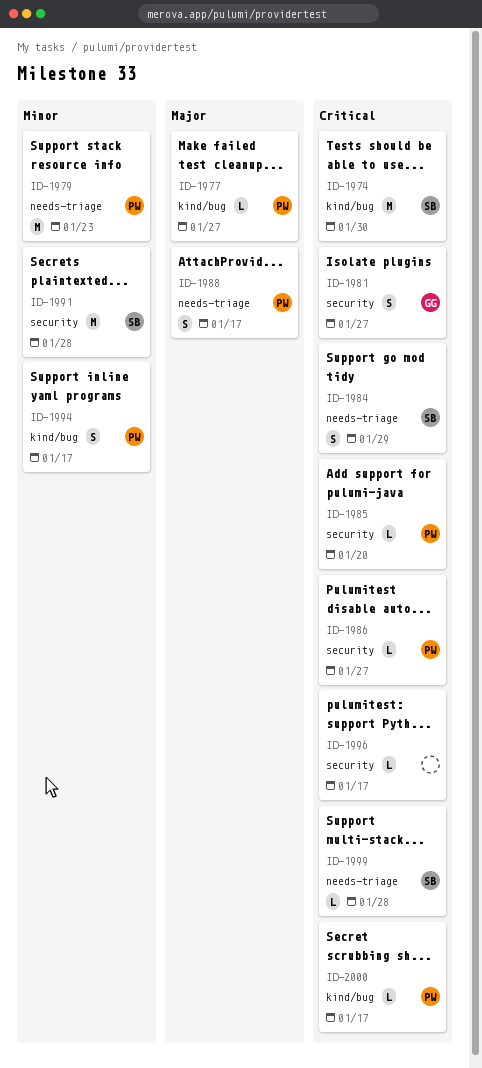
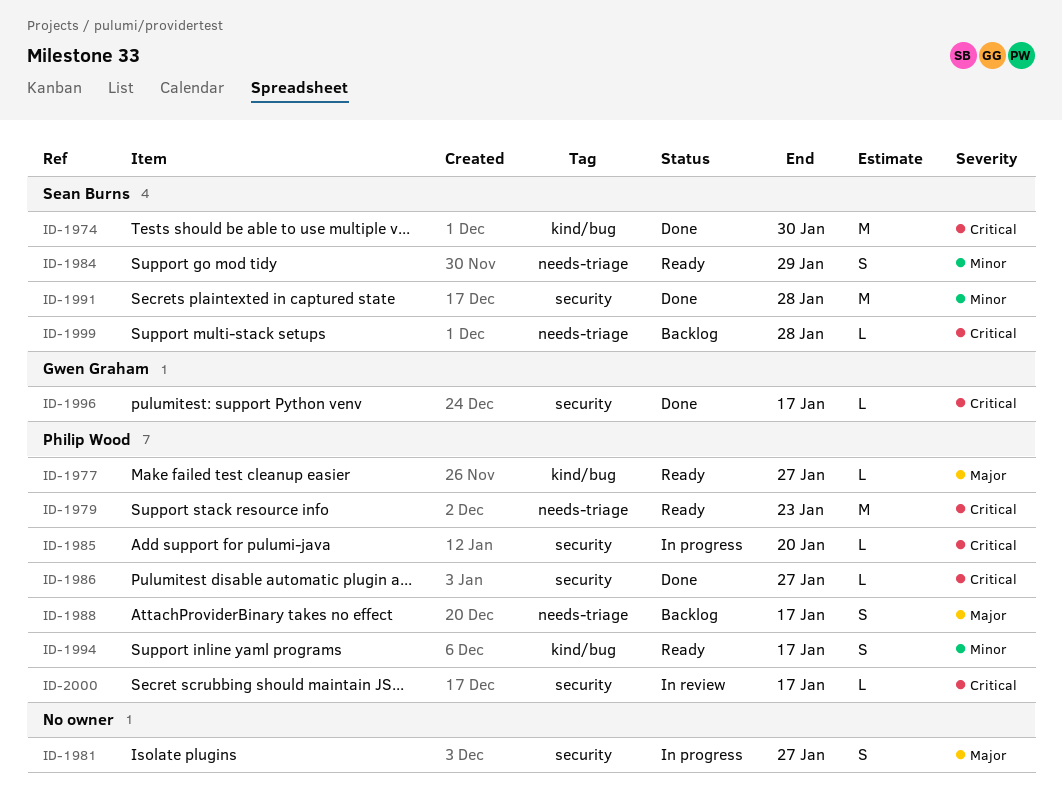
ID-1979, priority: Minor -> Critical
ID-1981, owner: Gwen Graham -> none
ID-1981, priority: Critical -> Major
ID-1984, priority: Critical -> Minor
ID-1996, owner: none -> Gwen Graham
ID-2000, label: kind/bug -> security

